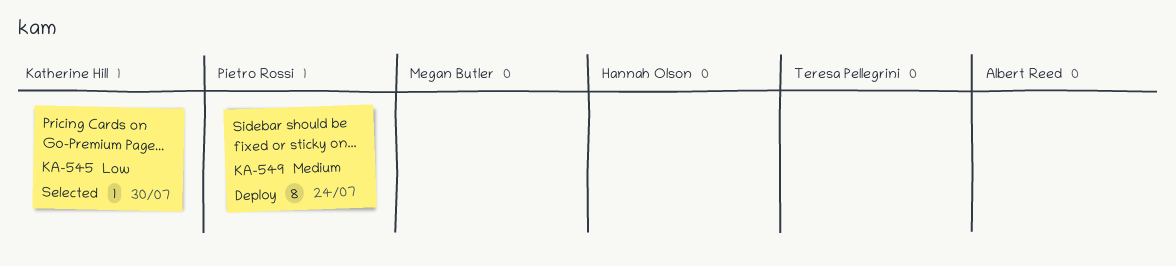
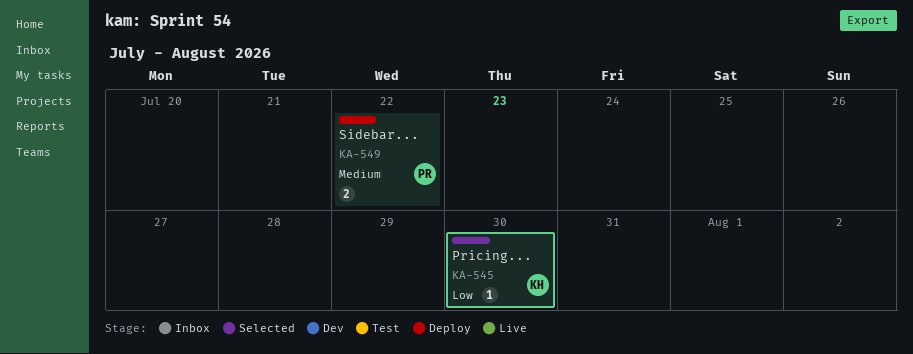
KA-549, estimate: 8 -> 2
KA-549, due: Jul 24 -> Jul 22

